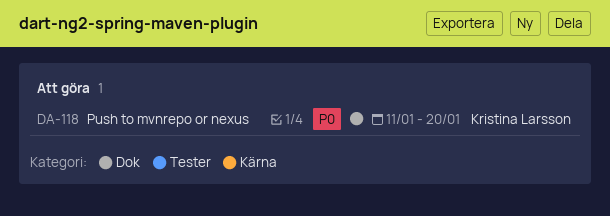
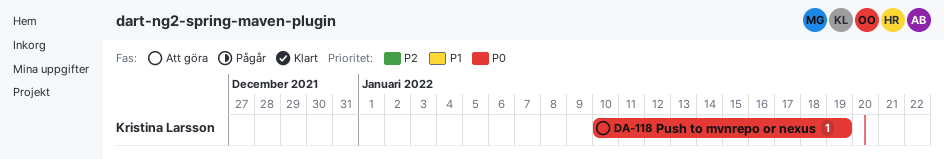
DA-118, start: Jan 11 -> Jan 10
DA-118, due: Jan 20 -> Jan 19

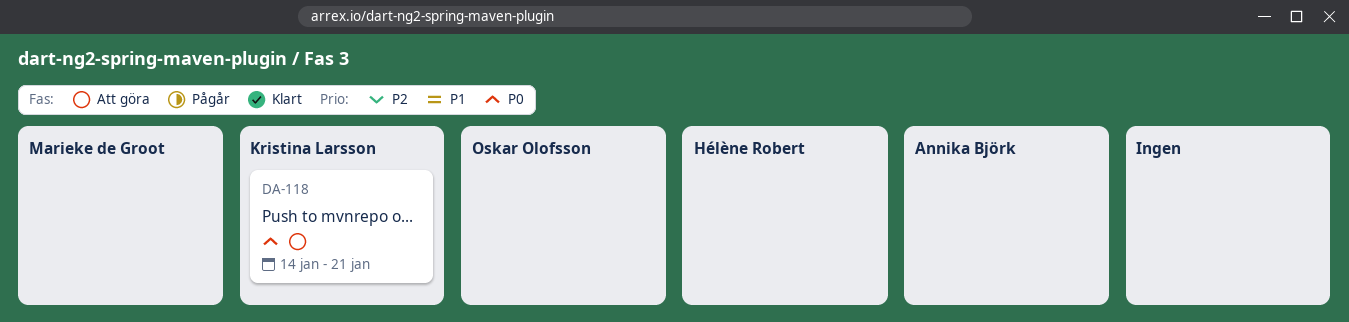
DA-118, start: Jan 10 -> Jan 14
DA-118, due: Jan 19 -> Jan 21

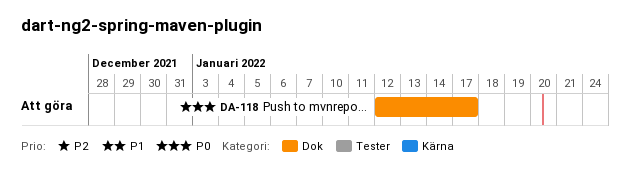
DA-118, start: Jan 14 -> Jan 12
DA-118, due: Jan 21 -> Jan 17

